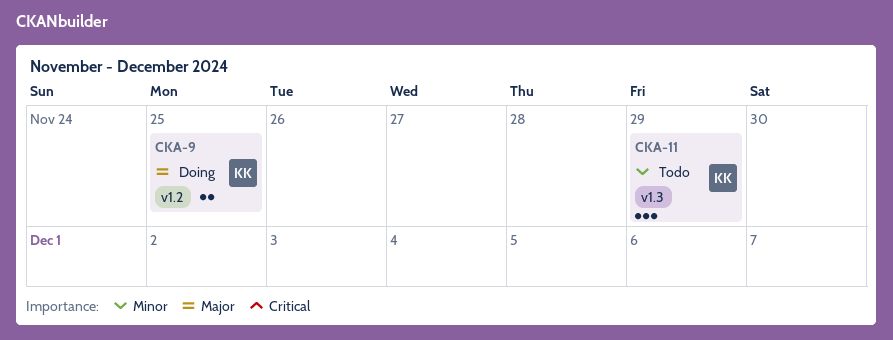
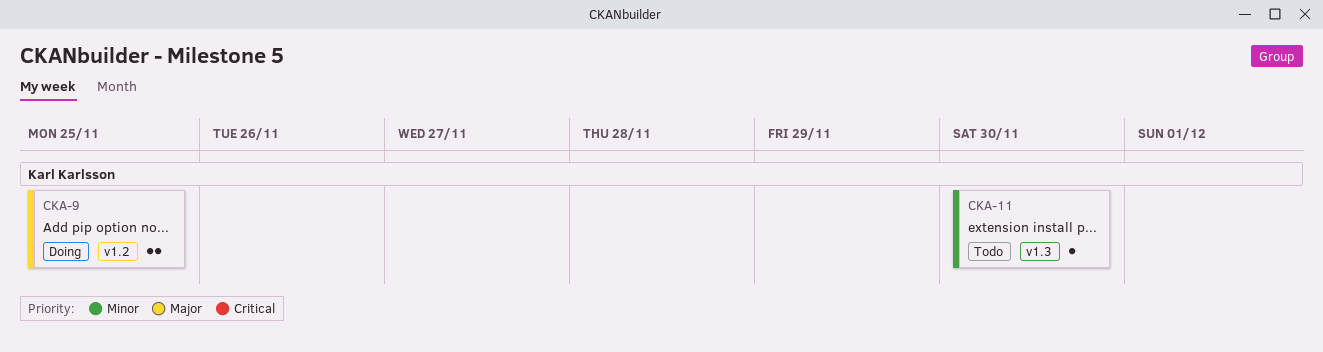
CKA-11, estimate: 3 -> 1
CKA-11, due: Nov 29 -> Nov 30

